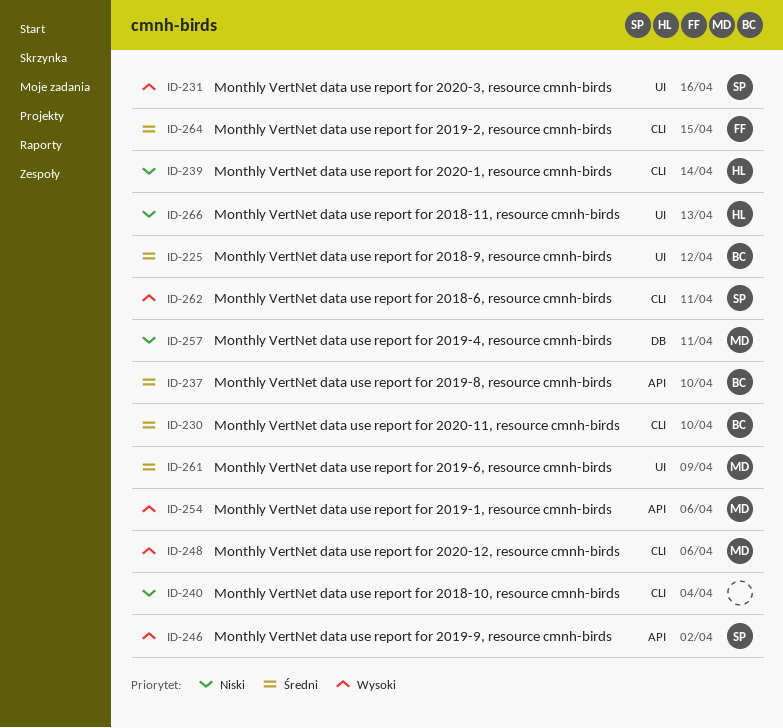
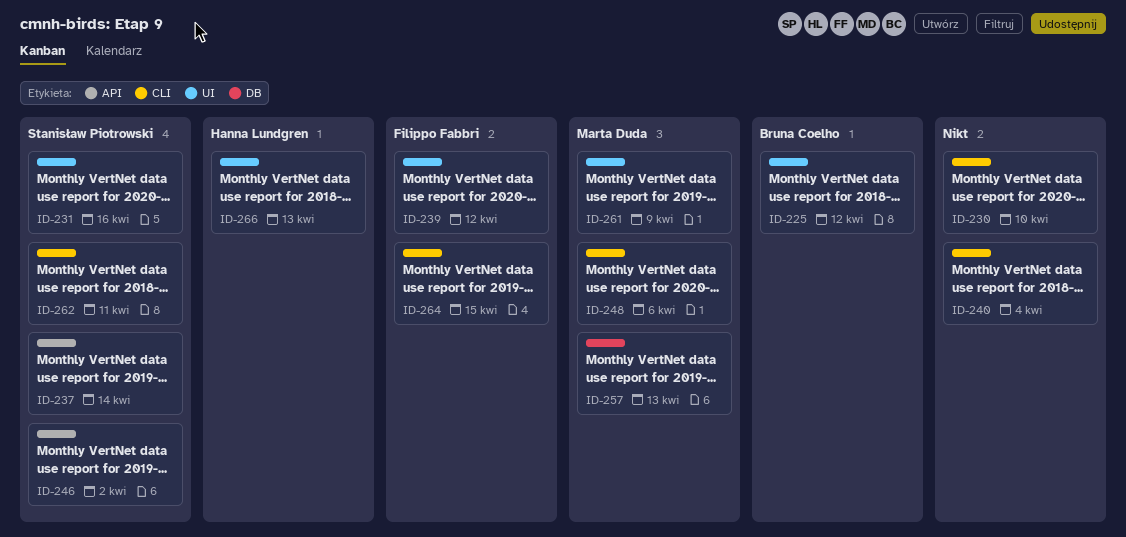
ID-230, owner: Bruna Coelho -> none
ID-237, owner: Bruna Coelho -> Stanisław Piotrowski
ID-237, due: Apr 10 -> Apr 14
ID-239, owner: Hanna Lundgren -> Filippo Fabbri
ID-239, label: CLI -> UI
ID-239, due: Apr 14 -> Apr 12
ID-254: present -> none
ID-257, due: Apr 11 -> Apr 13

